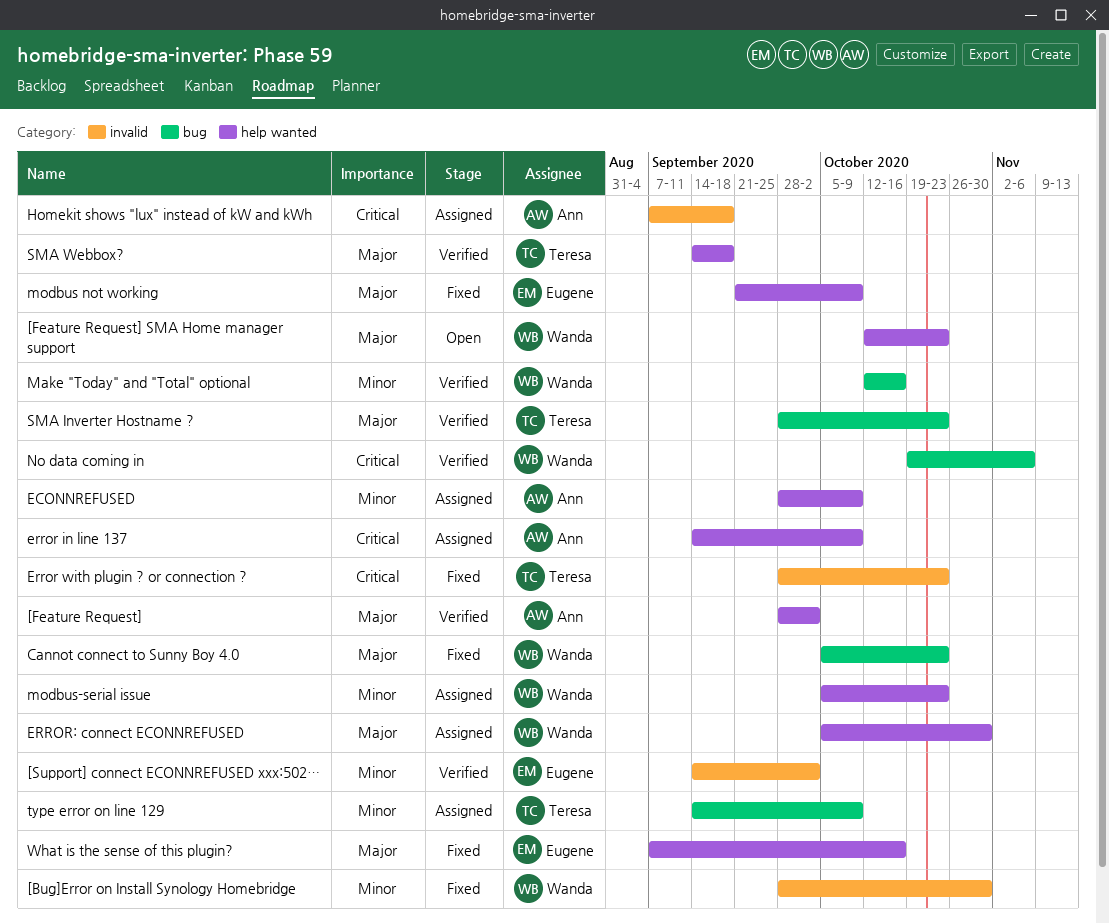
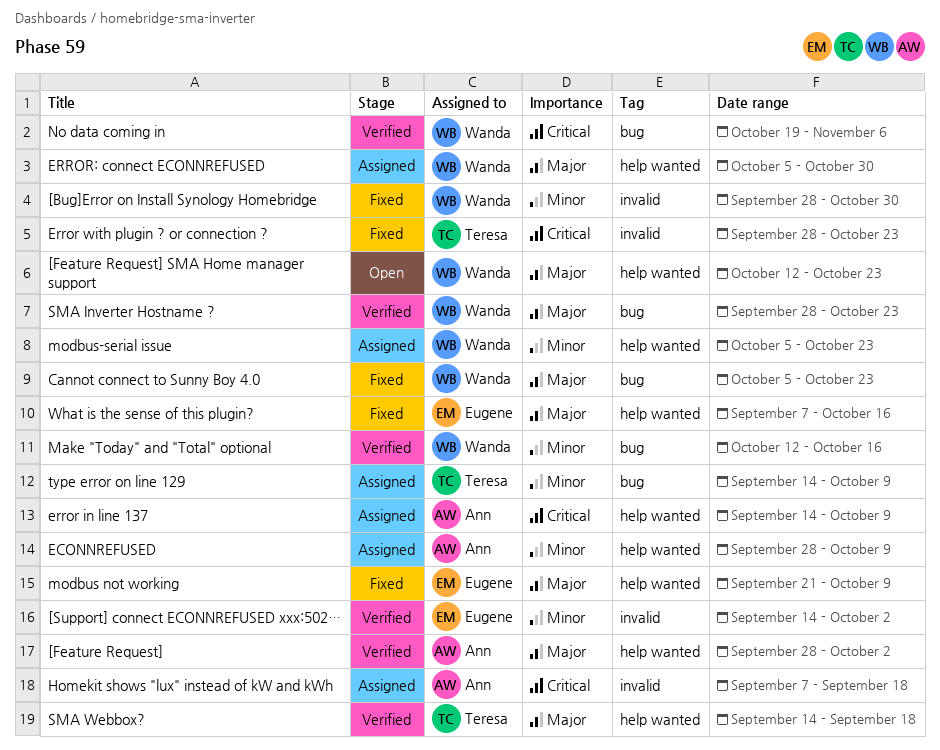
SMA Inverter Hostname ?, owner: Teresa -> Wanda

